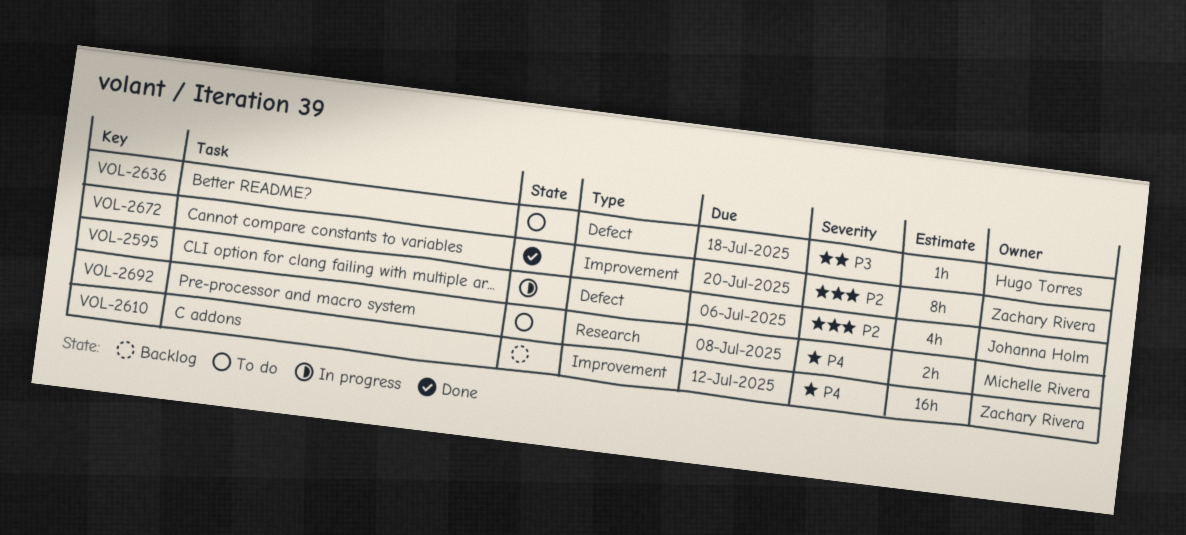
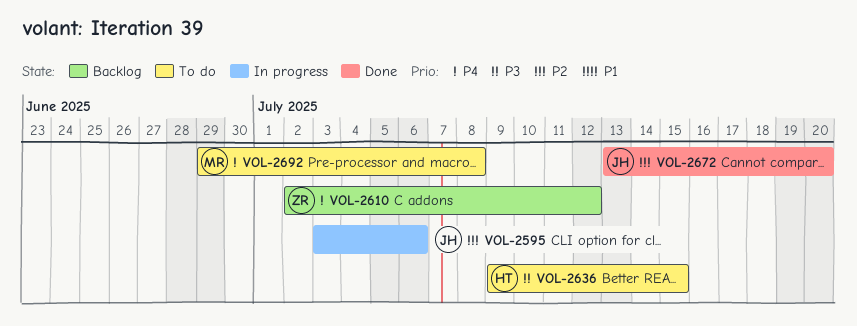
VOL-2636, due: Jul 18 -> Jul 15
VOL-2672, owner: Zachary Rivera -> Johanna Holm

